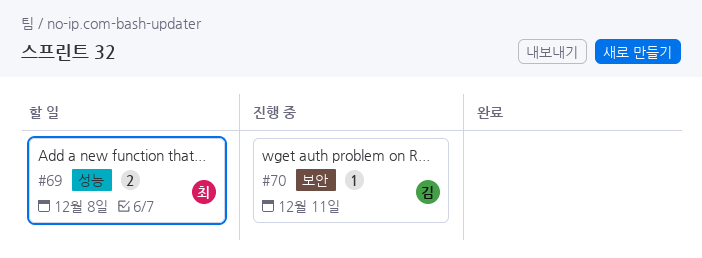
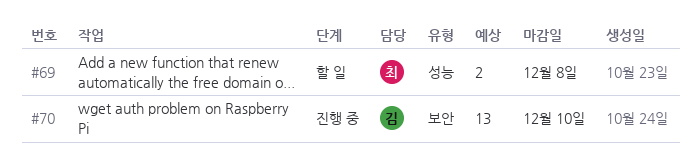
#70, estimate: 1 -> 13
#70, due: Dec 11 -> Dec 10

